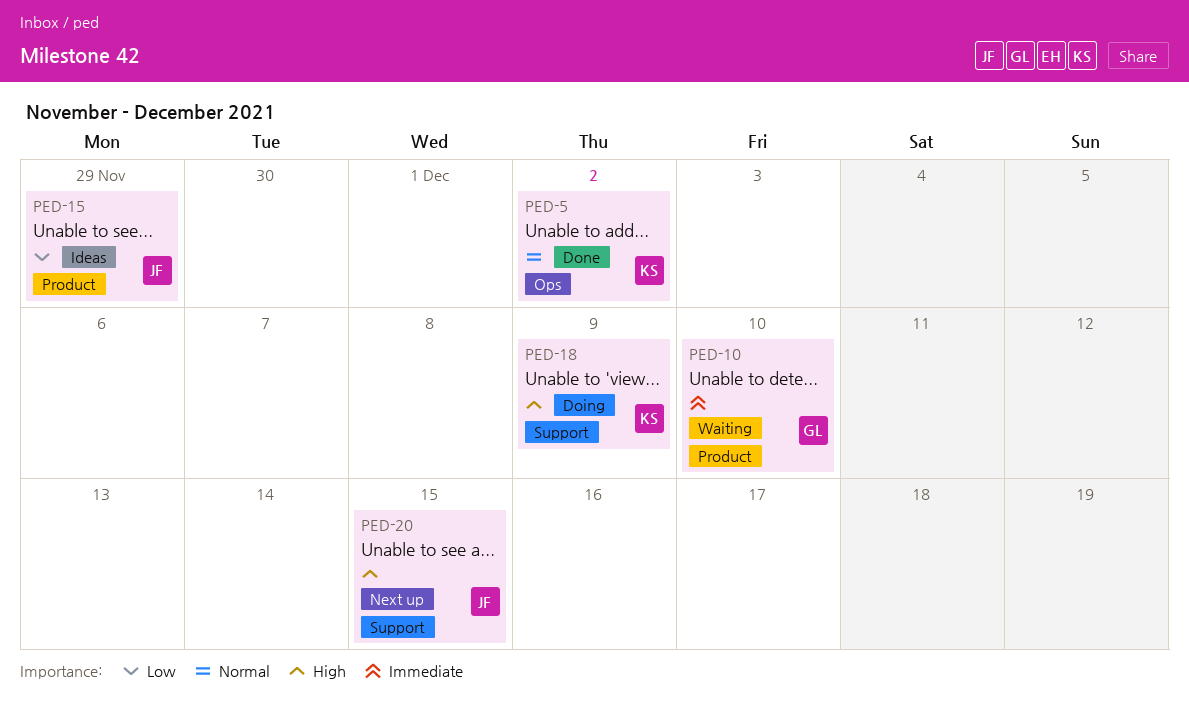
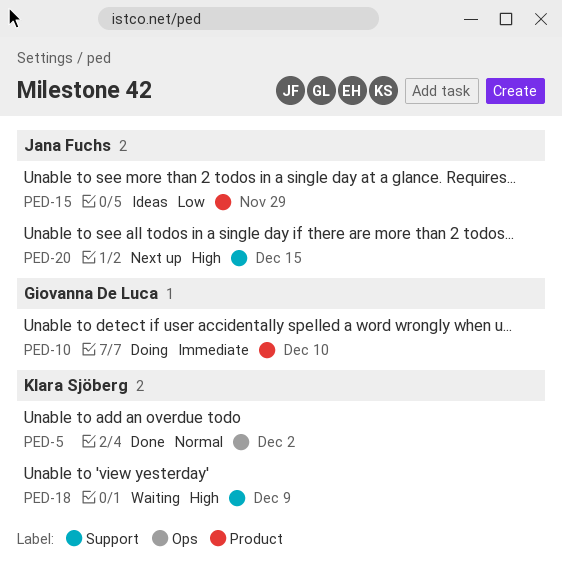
PED-10, status: Waiting -> Doing
PED-18, status: Doing -> Waiting

